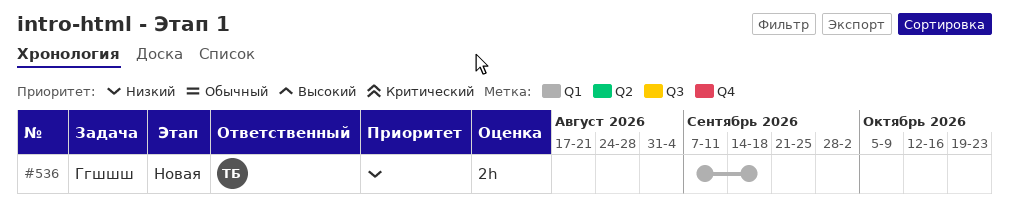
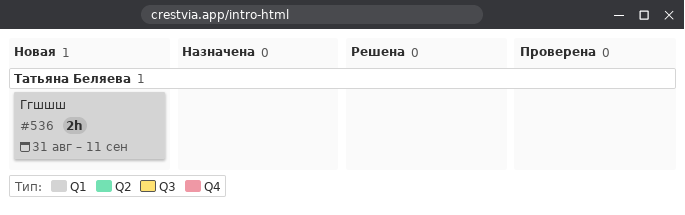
#536, start: Sep 7 -> Aug 31
#536, due: Sep 18 -> Sep 11

